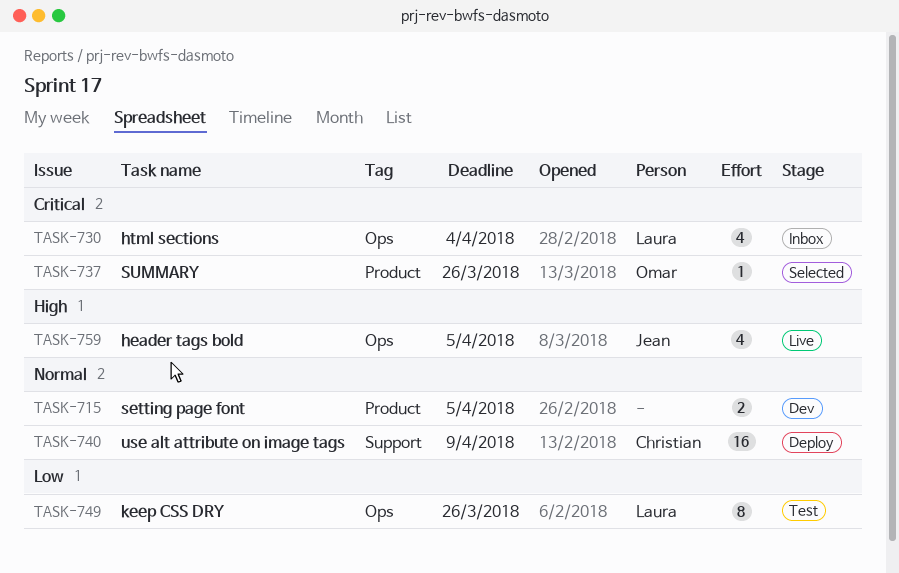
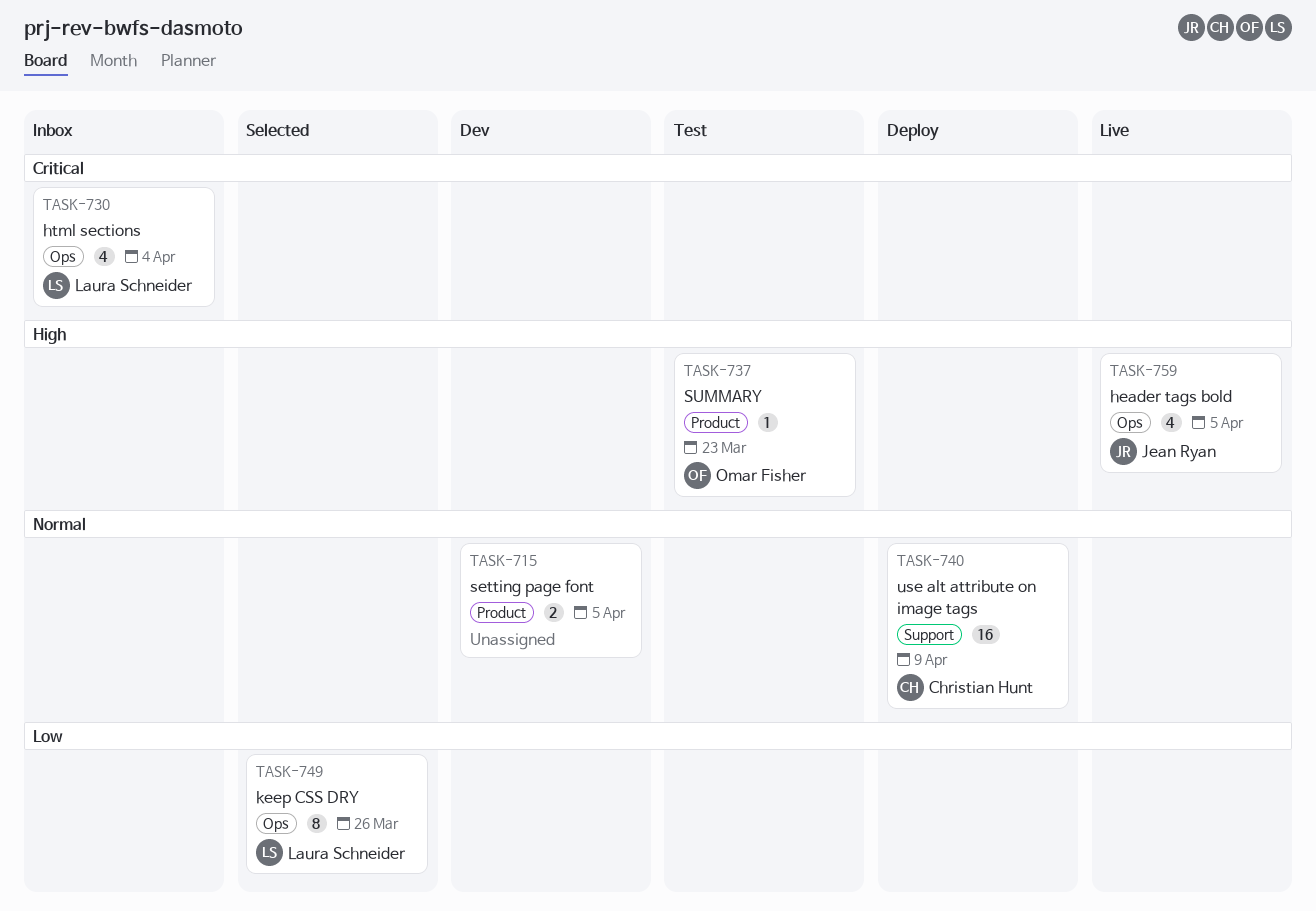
TASK-737, status: Selected -> Test
TASK-737, priority: Critical -> High
TASK-737, due: Mar 26 -> Mar 23
TASK-749, status: Test -> Selected

